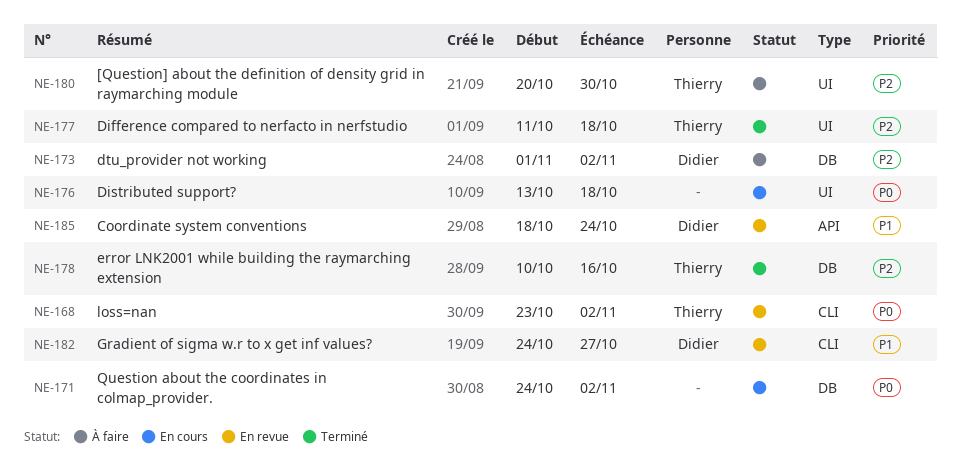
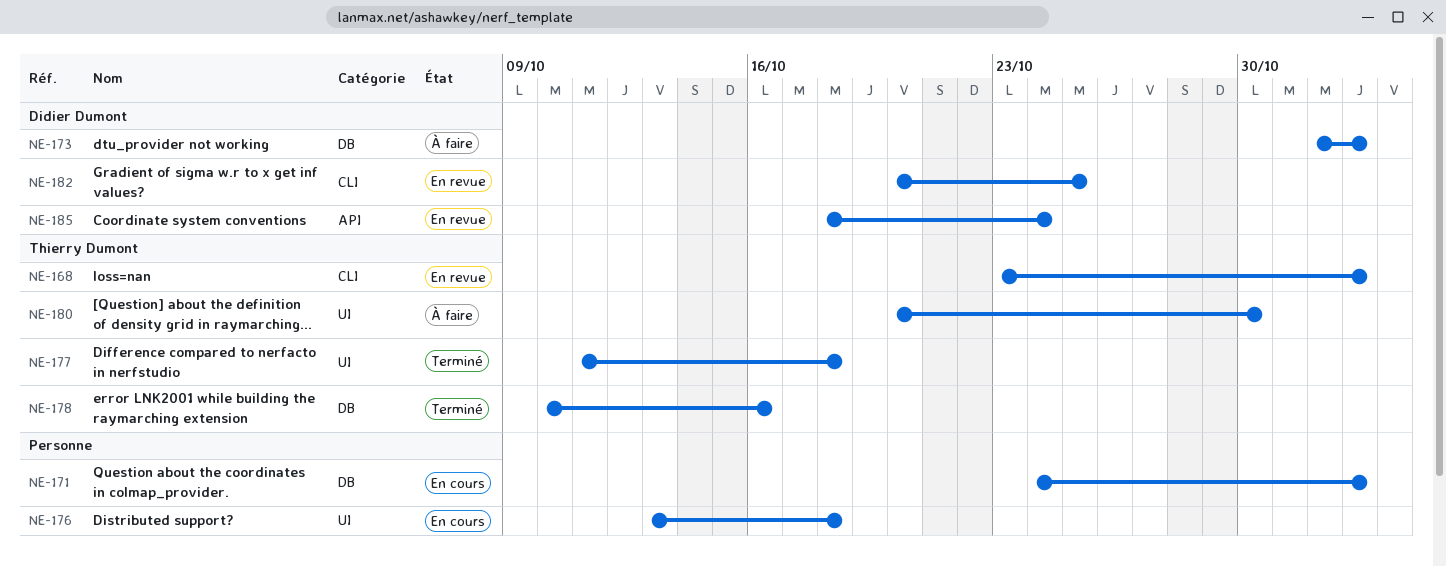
NE-182, start: Oct 24 -> Oct 20
NE-182, due: Oct 27 -> Oct 25

